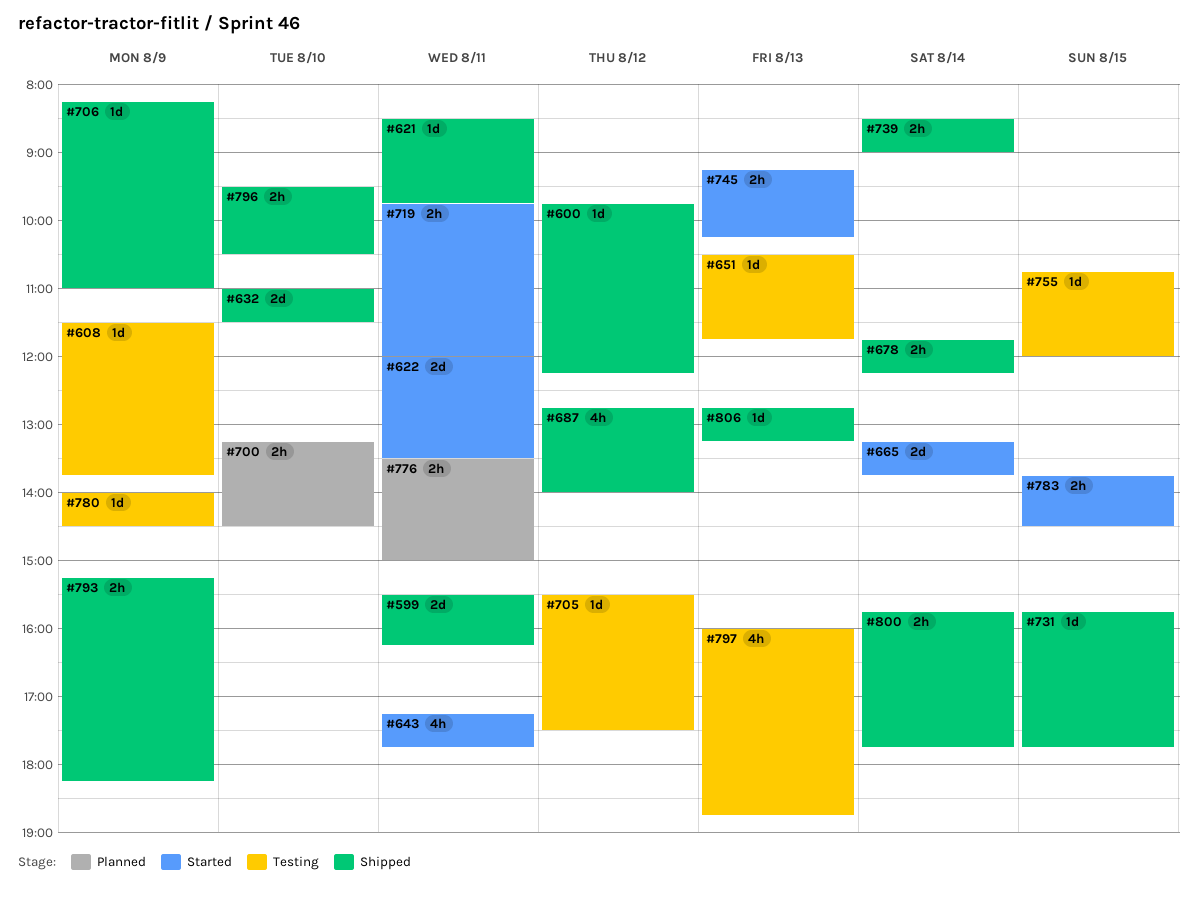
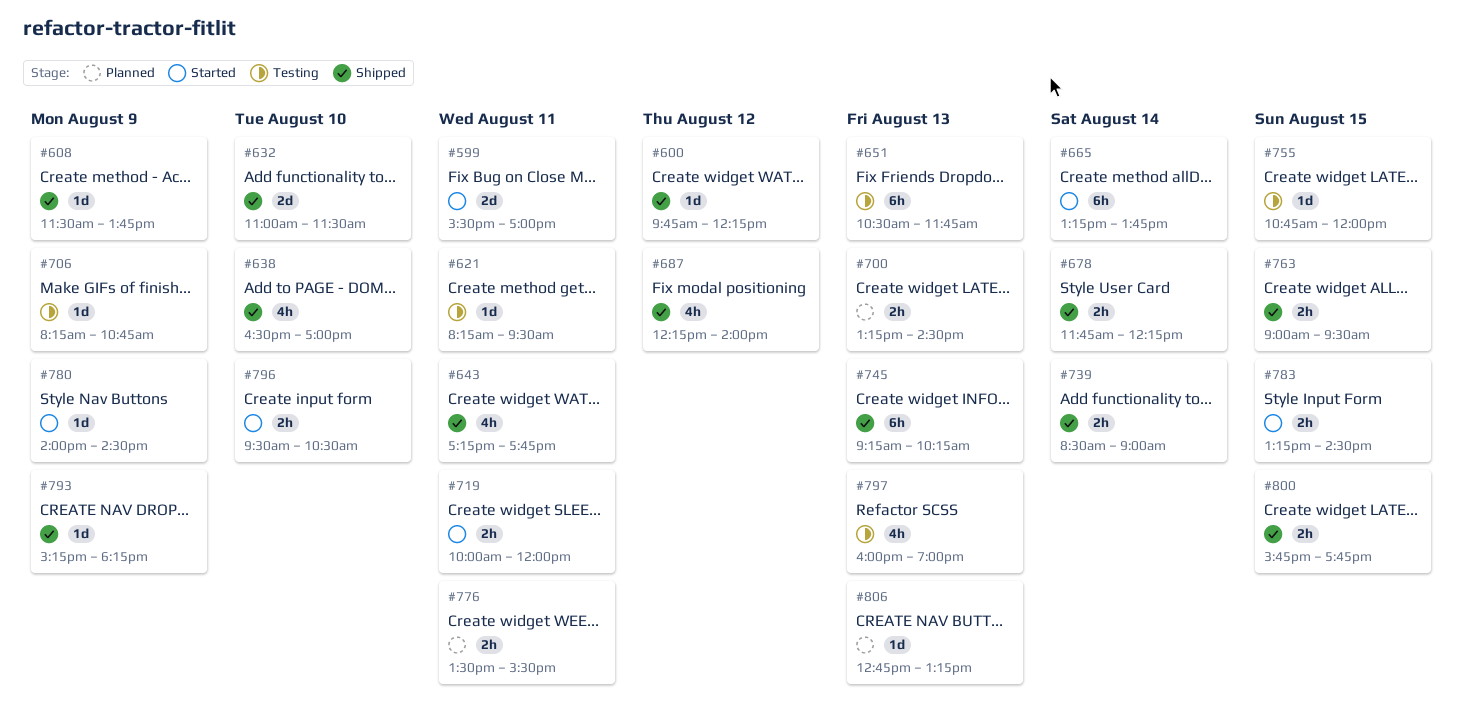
#599, status: Shipped -> Started
#599, ends: 16:15 -> 17:00
#608, status: Testing -> Shipped
#621, status: Shipped -> Testing
#621, begins: 08:30 -> 08:15
#621, ends: 09:45 -> 09:30
#622: present -> none
#638: none -> present
#643, status: Started -> Shipped
#651, estimate: 1d -> 6h
#665, estimate: 2d -> 6h
#687, begins: 12:45 -> 12:15
#700, day: Aug 10 -> Aug 13
#705: present -> none
#706, status: Shipped -> Testing
#706, ends: 11:00 -> 10:45
#719, begins: 09:45 -> 10:00
#731: present -> none
#745, status: Started -> Shipped
#745, estimate: 2h -> 6h
#763: none -> present
#776, ends: 15:00 -> 15:30
#780, status: Testing -> Started
#783, begins: 13:45 -> 13:15
#793, estimate: 2h -> 1d
#796, status: Shipped -> Started
#797, ends: 18:45 -> 19:00
#800, day: Aug 14 -> Aug 15
#806, status: Shipped -> Planned

